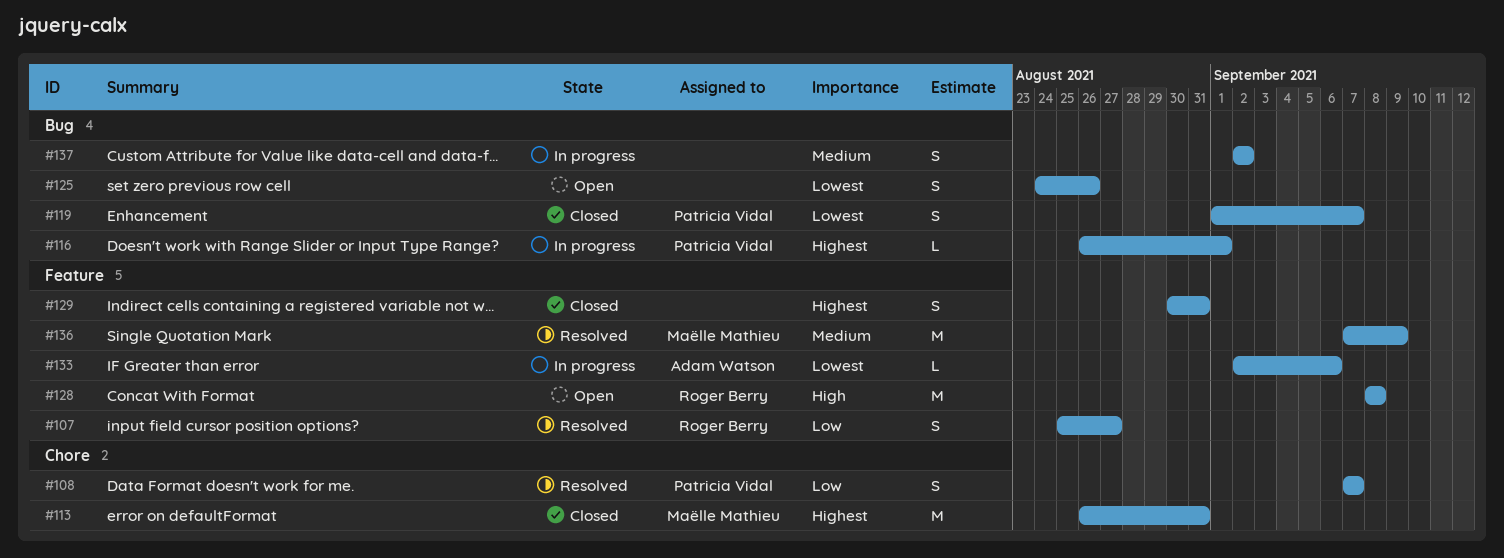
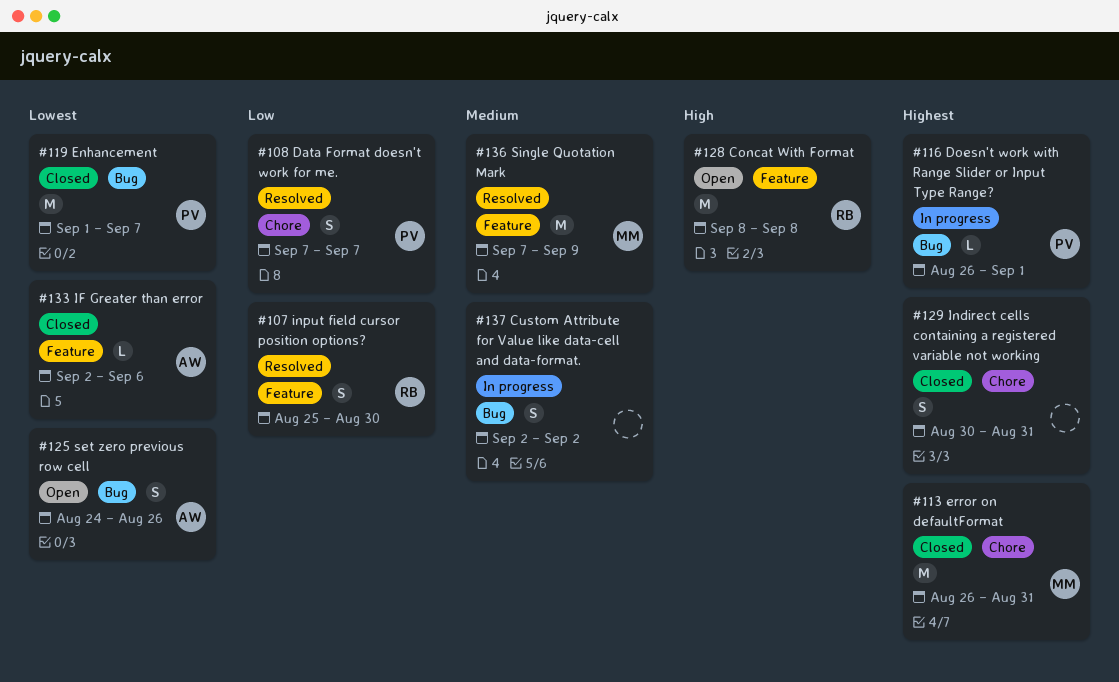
#107, due: Aug 27 -> Aug 30
#119, estimate: S -> M
#125, owner: none -> Adam Watson
#129, label: Feature -> Chore
#133, status: In progress -> Closed

